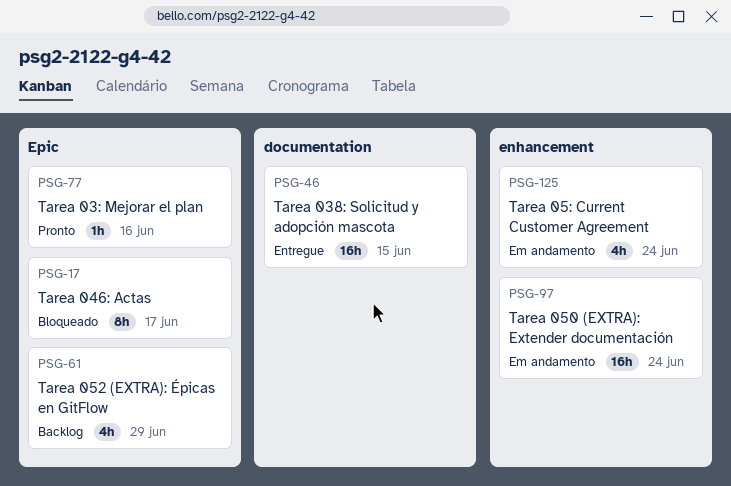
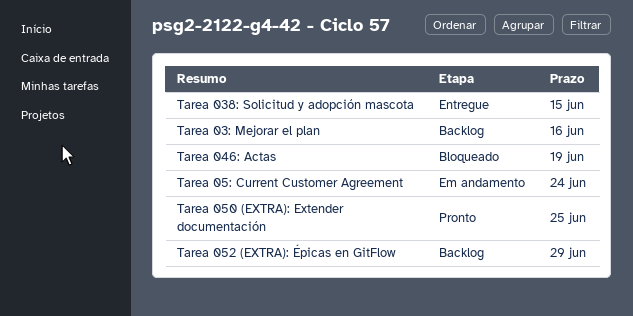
Tarea 03: Mejorar el plan, status: Pronto -> Backlog
Tarea 046: Actas, due: Jun 17 -> Jun 19
Tarea 050 (EXTRA): Extender documentación, status: Em andamento -> Pronto
Tarea 050 (EXTRA): Extender documentación, due: Jun 24 -> Jun 25

